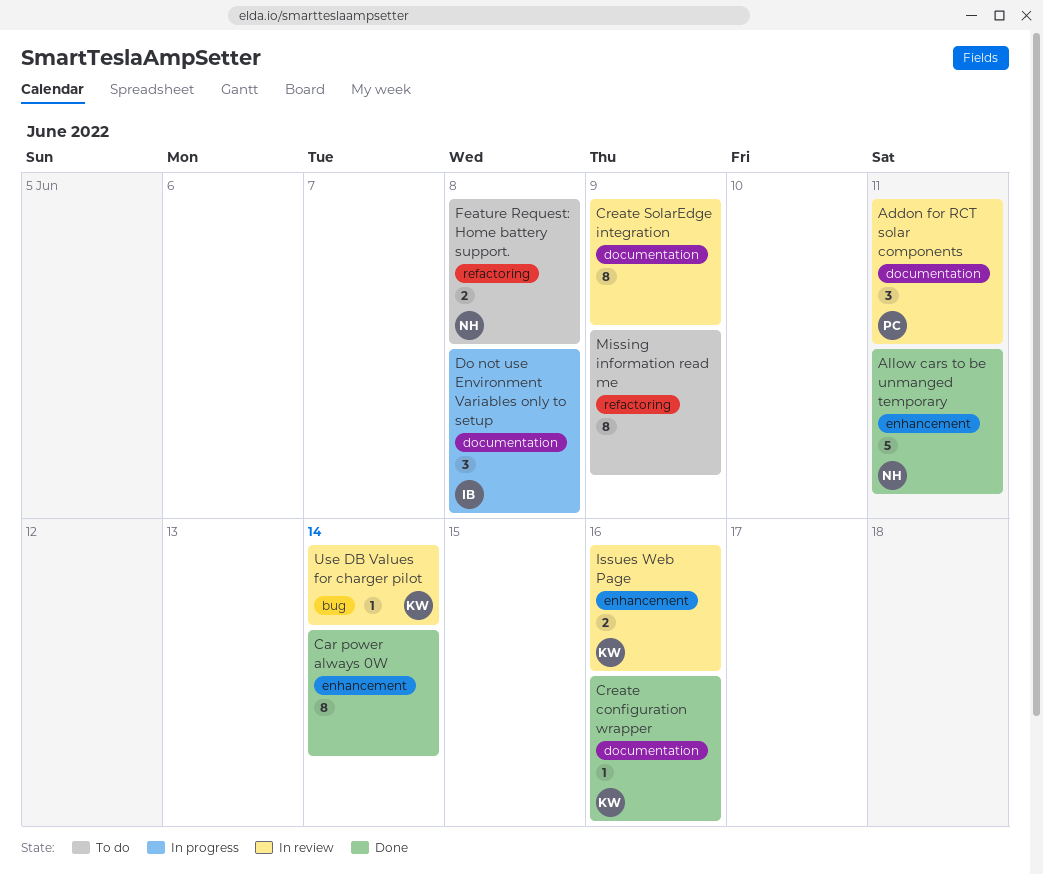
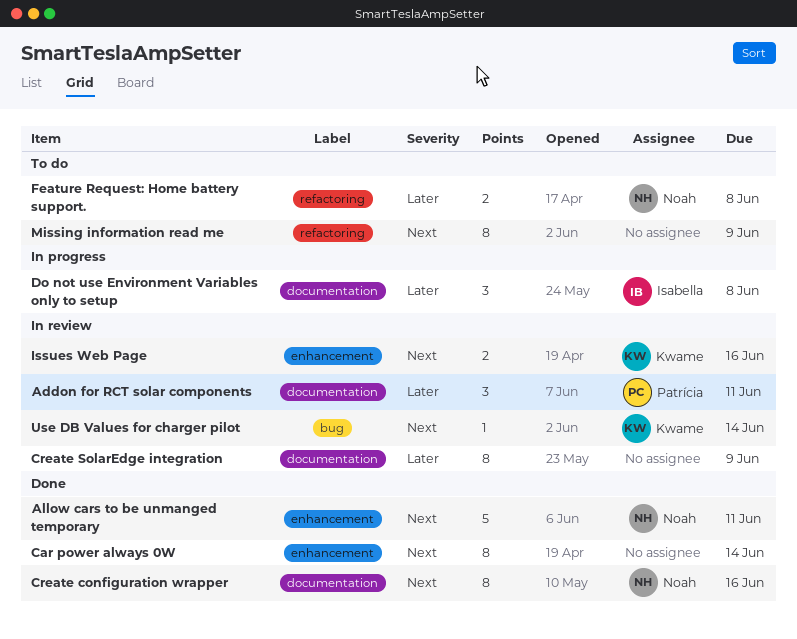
Create configuration wrapper, owner: Kwame -> Noah
Create configuration wrapper, estimate: 1 -> 8

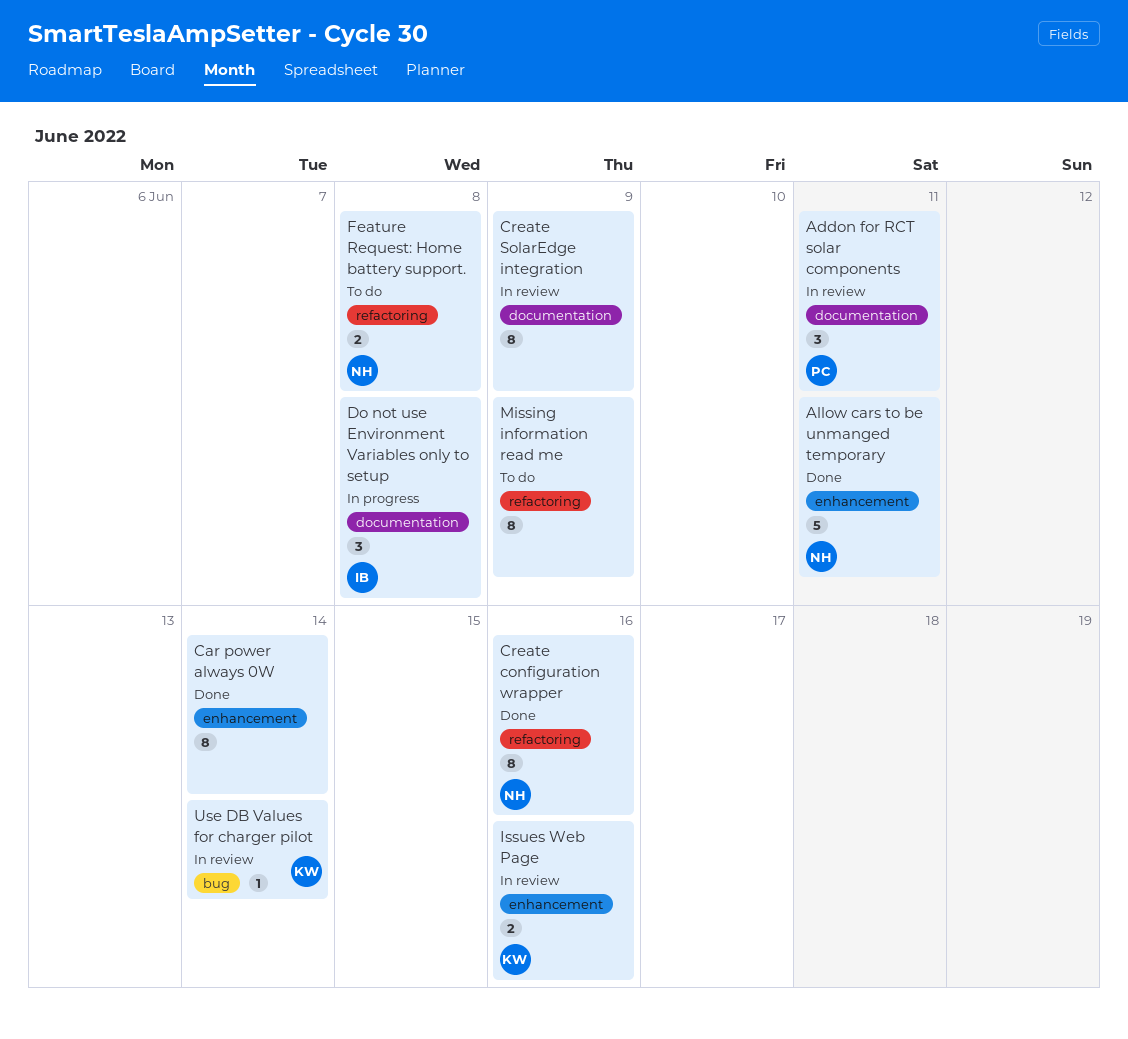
Create configuration wrapper, label: documentation -> refactoring

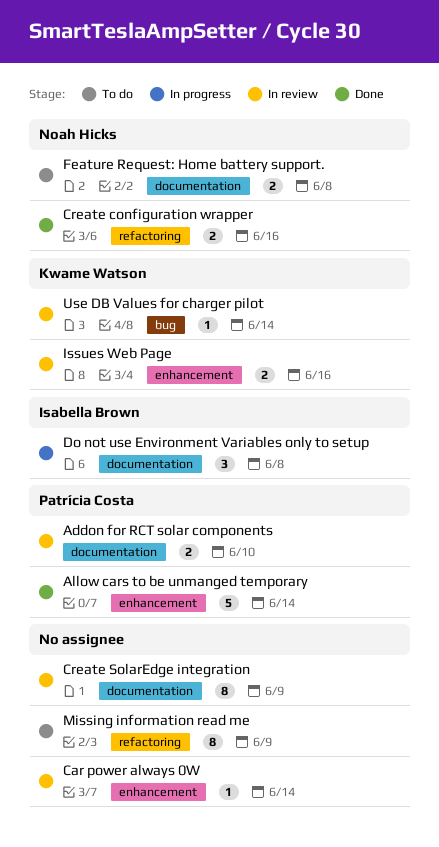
Addon for RCT solar components, estimate: 3 -> 2
Addon for RCT solar components, due: Jun 11 -> Jun 10
Allow cars to be unmanged temporary, owner: Noah Hicks -> Patrícia Costa
Allow cars to be unmanged temporary, due: Jun 11 -> Jun 14
Car power always 0W, status: Done -> In review
Car power always 0W, estimate: 8 -> 1
Create configuration wrapper, estimate: 8 -> 2
Feature Request: Home battery support., label: refactoring -> documentation

